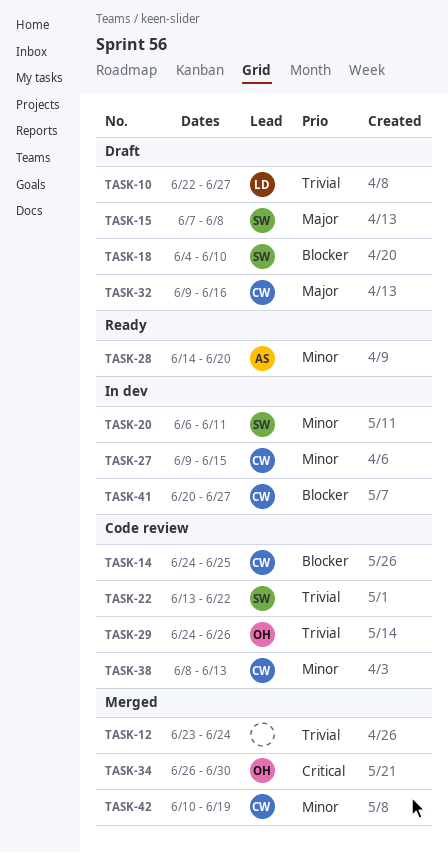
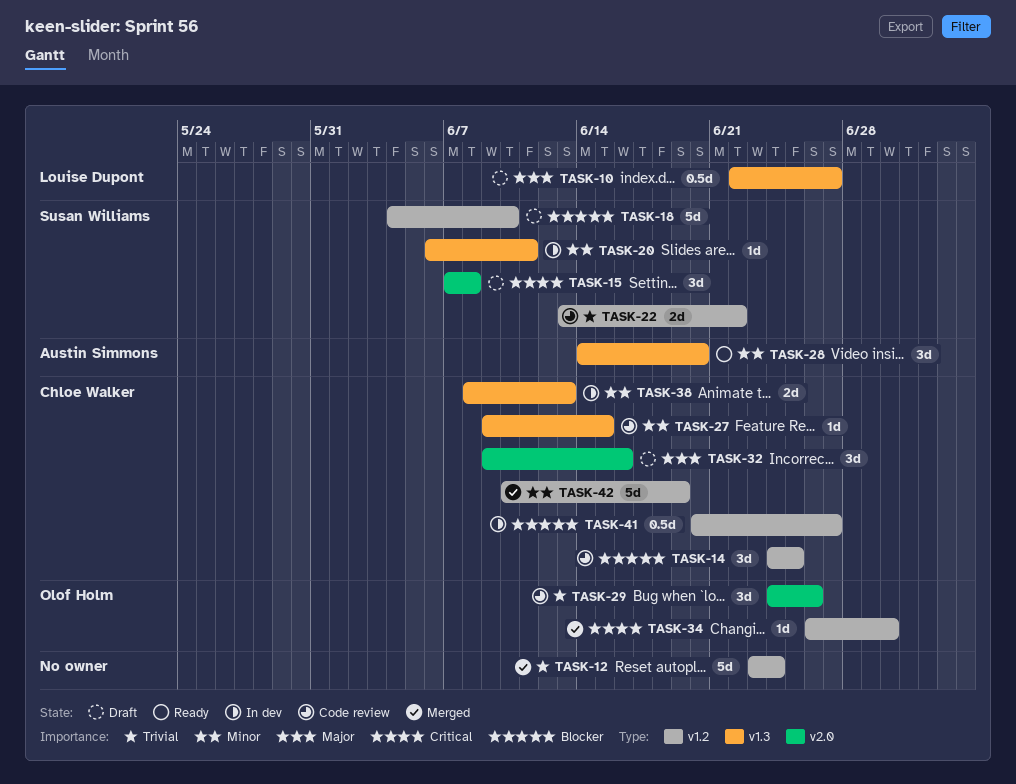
TASK-10, priority: Trivial -> Major
TASK-15, priority: Major -> Critical
TASK-27, status: In dev -> Code review
TASK-38, status: Code review -> In dev

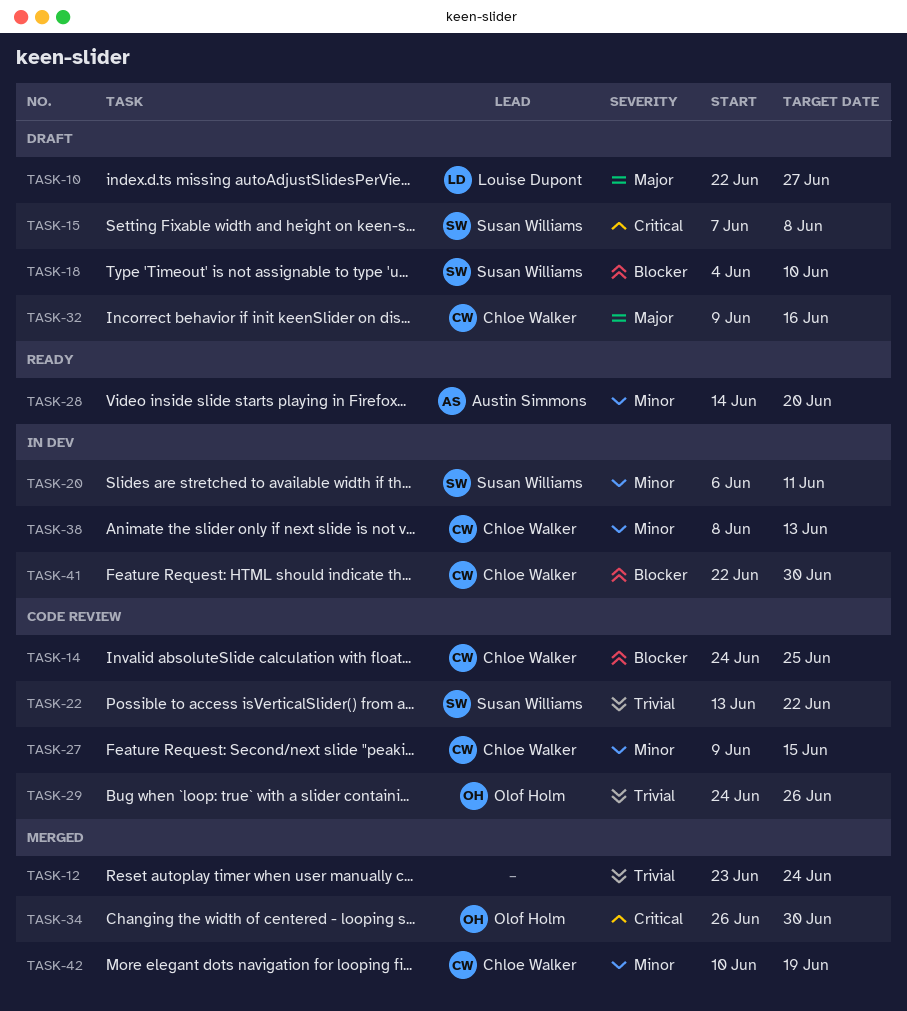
TASK-41, start: Jun 20 -> Jun 22
TASK-41, due: Jun 27 -> Jun 30

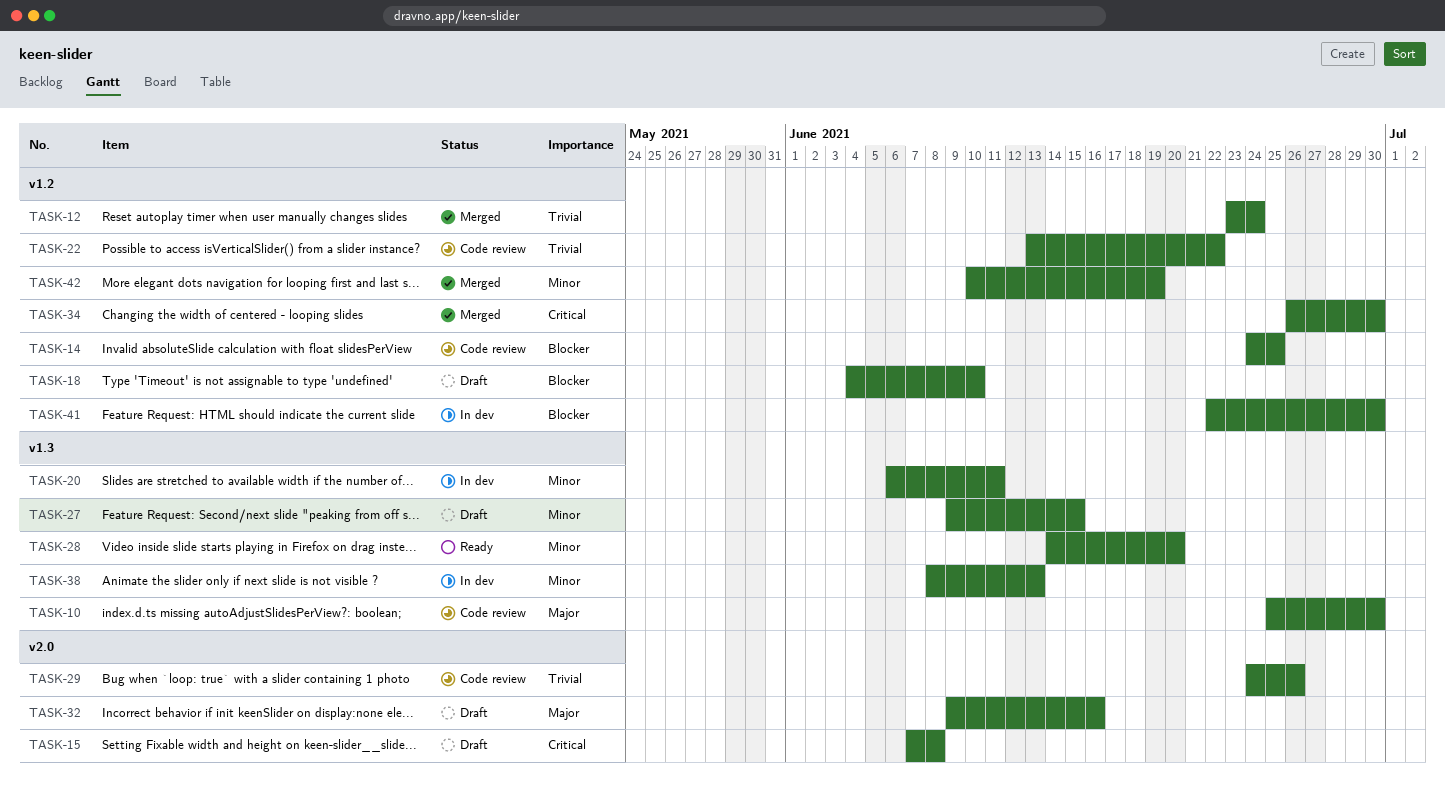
TASK-10, status: Draft -> Code review
TASK-10, start: Jun 22 -> Jun 25
TASK-10, due: Jun 27 -> Jun 30
TASK-27, status: Code review -> Draft

